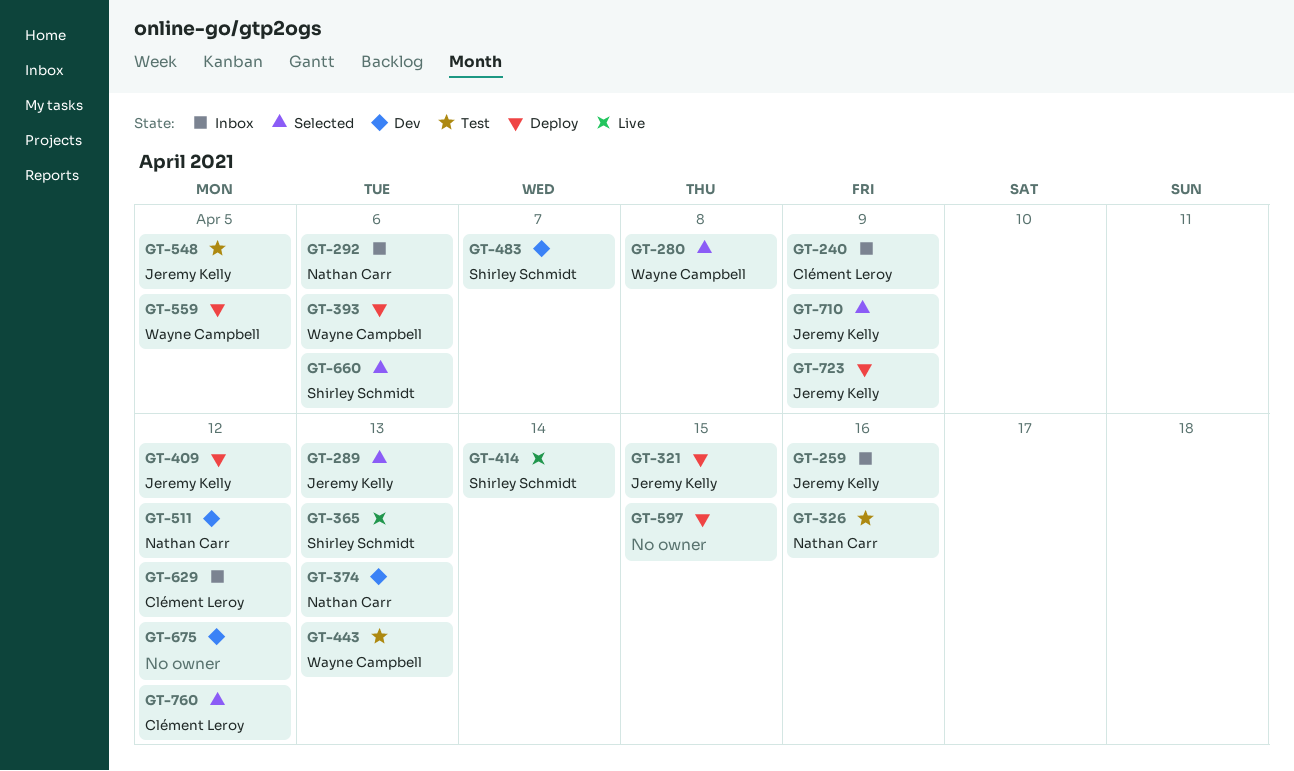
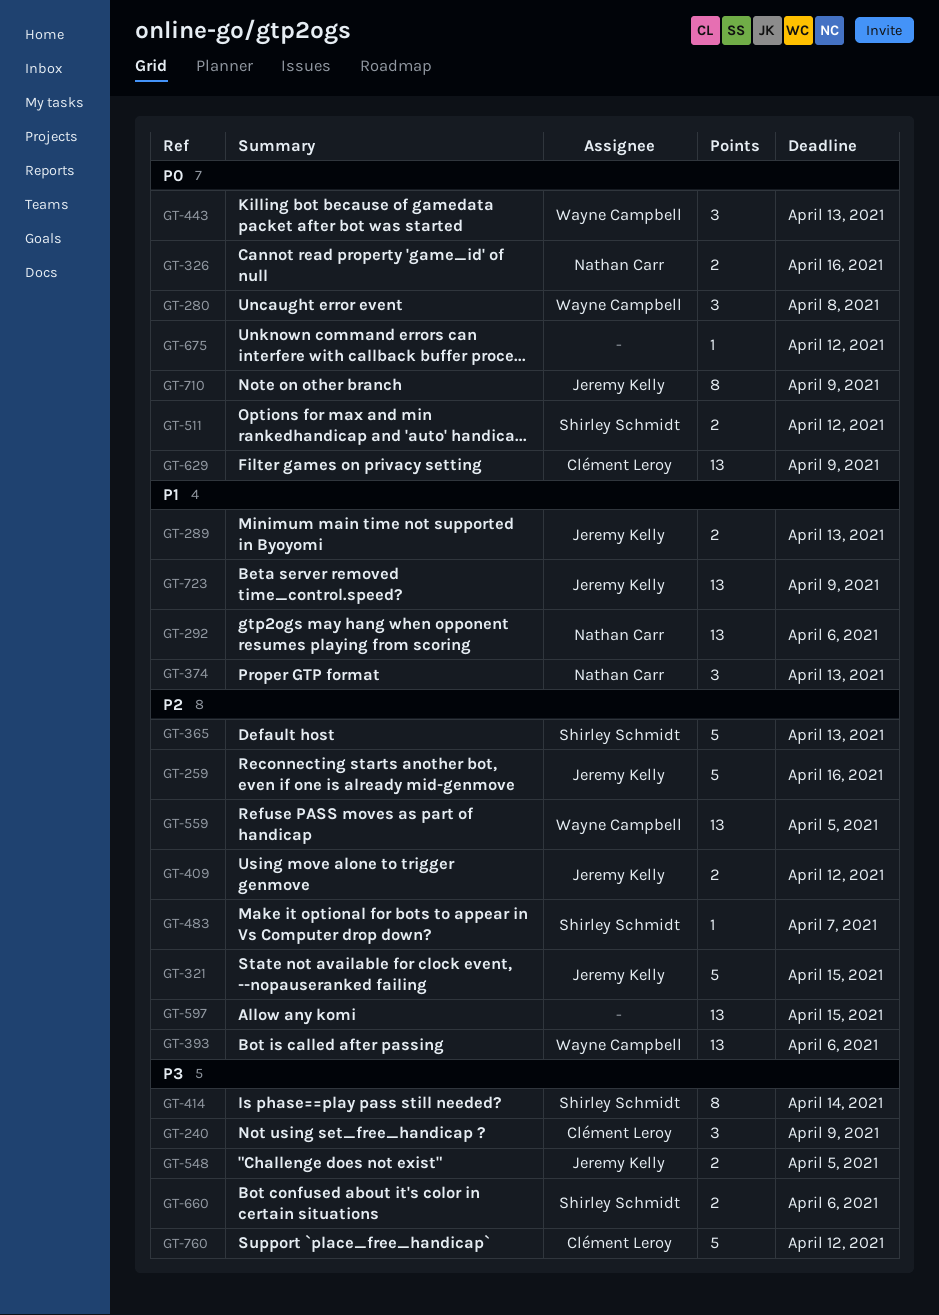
GT-511, owner: Nathan Carr -> Shirley Schmidt
GT-629, due: Apr 12 -> Apr 9

